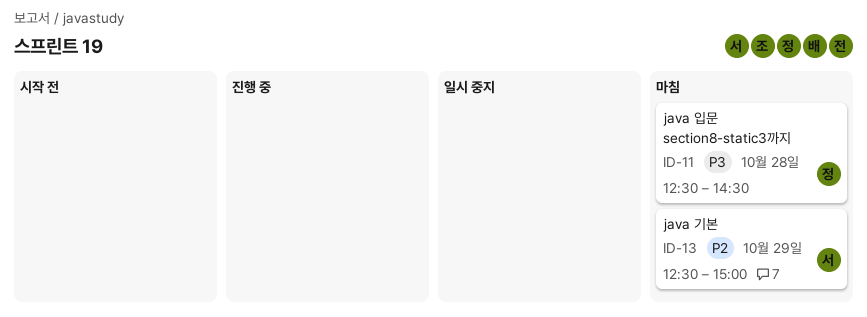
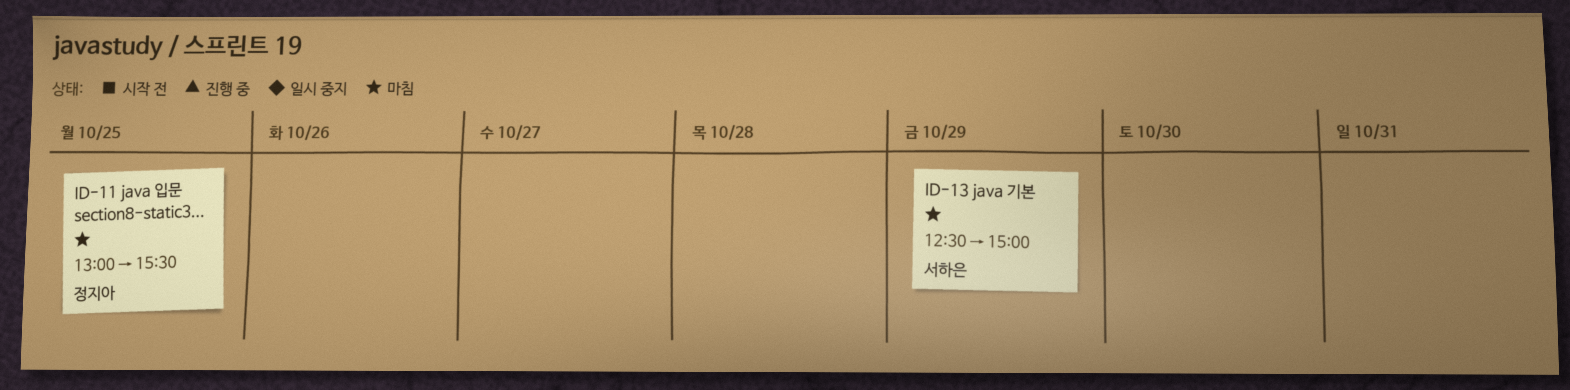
ID-11, day: Oct 28 -> Oct 25
ID-11, begins: 12:30 -> 13:00
ID-11, ends: 14:30 -> 15:30

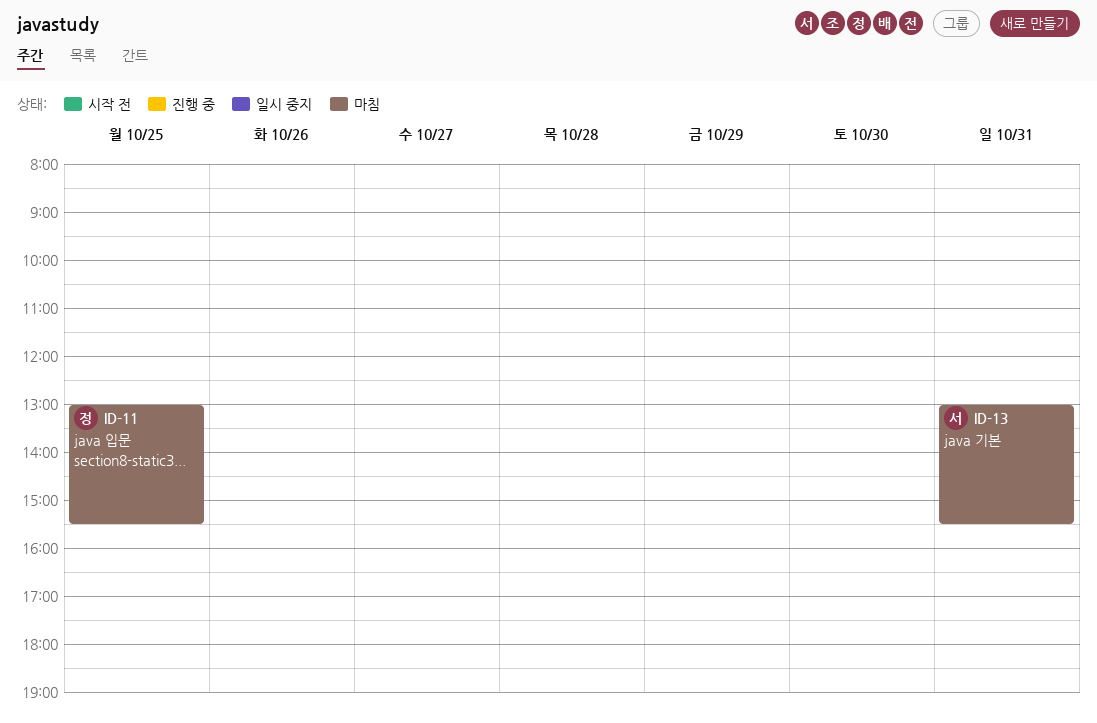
ID-13, day: Oct 29 -> Oct 31
ID-13, begins: 12:30 -> 13:00
ID-13, ends: 15:00 -> 15:30

